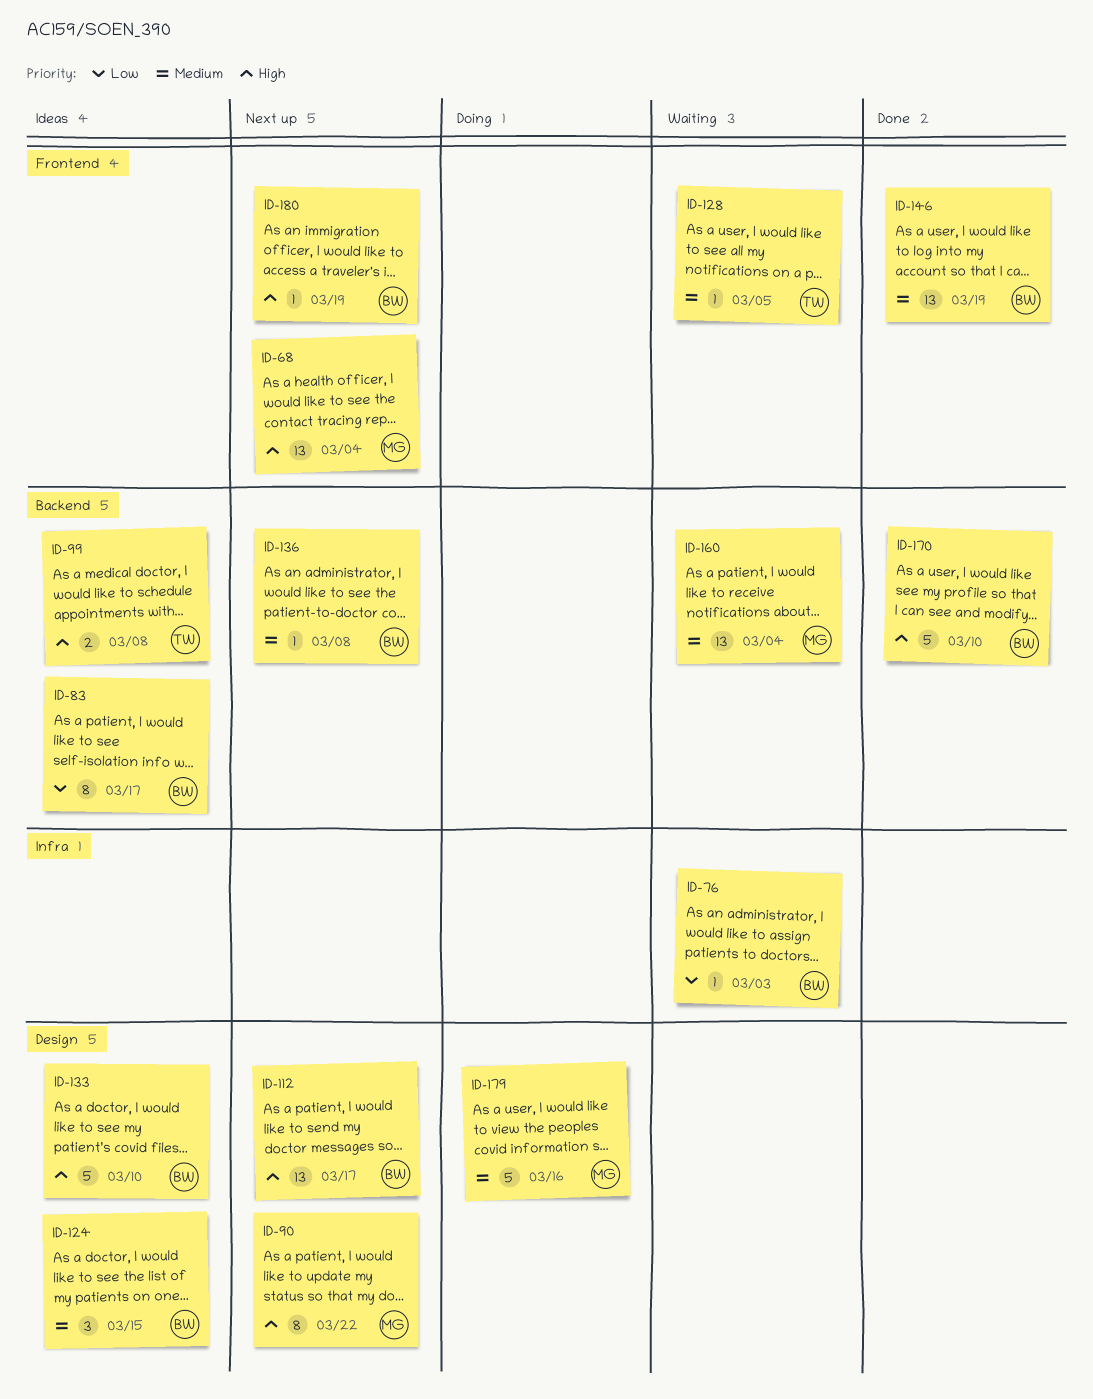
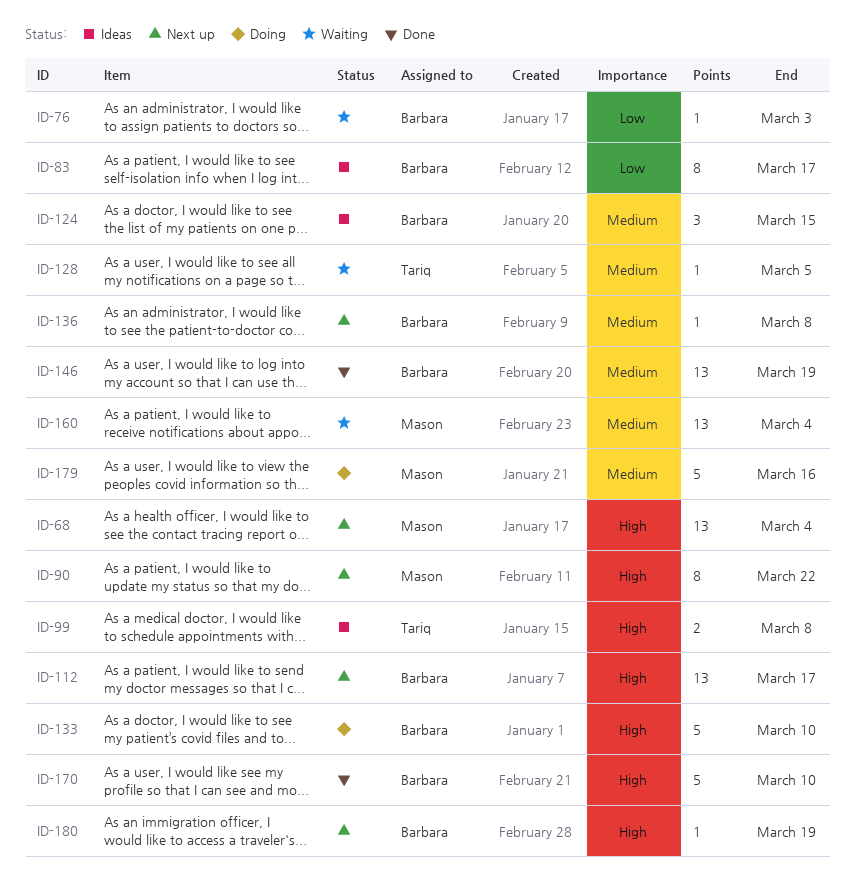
ID-133, status: Ideas -> Doing

